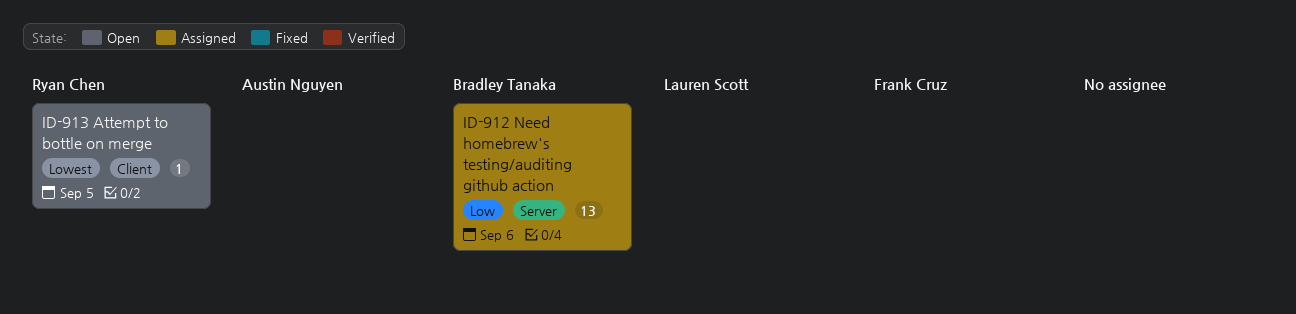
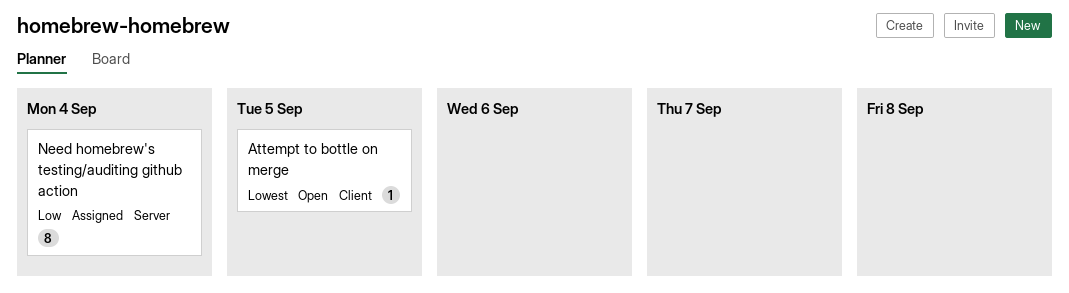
Need homebrew's testing/auditing github action, estimate: 13 -> 8
Need homebrew's testing/auditing github action, due: Sep 6 -> Sep 4

